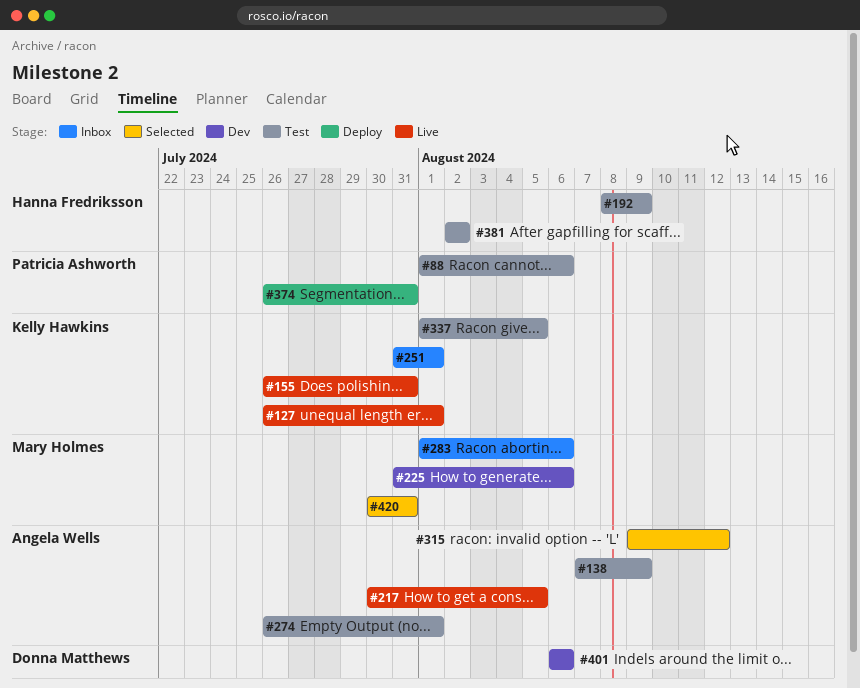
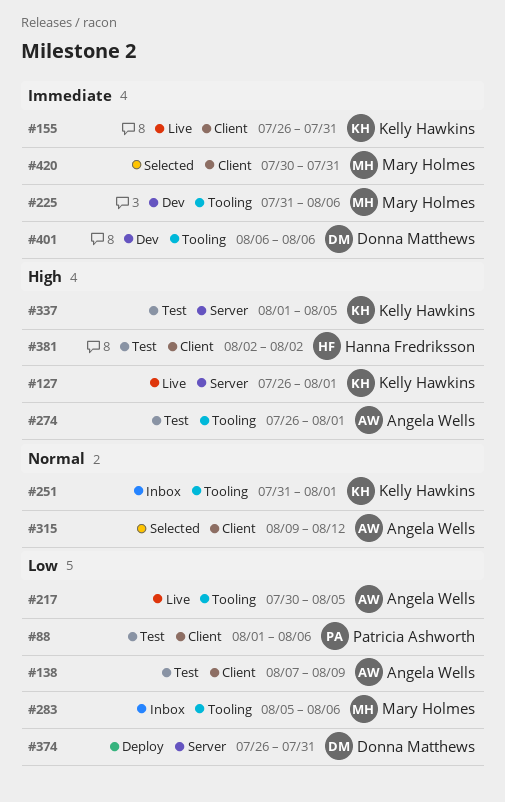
#192: present -> none
#283, start: Aug 1 -> Aug 5
#374, owner: Patricia Ashworth -> Donna Matthews

